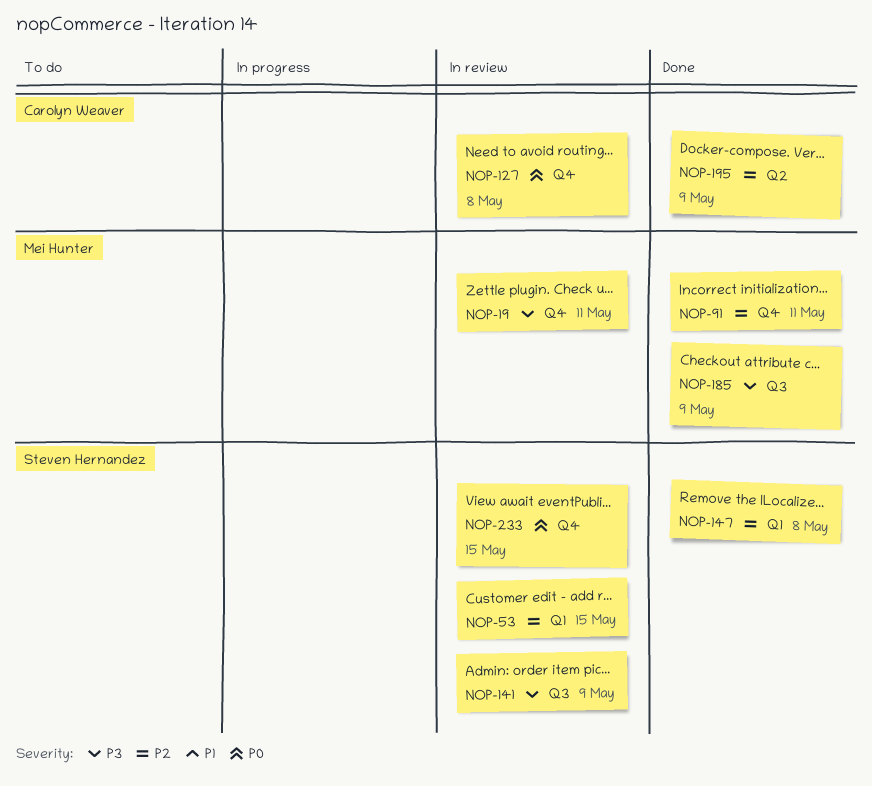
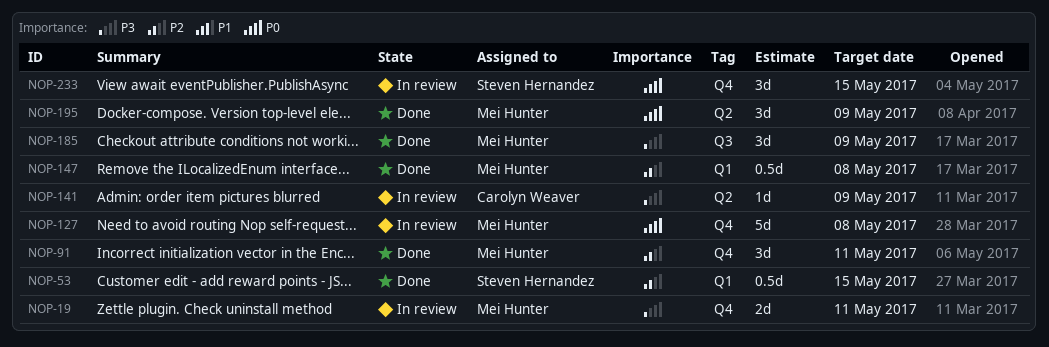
NOP-53, status: In review -> Done
NOP-127, owner: Carolyn Weaver -> Mei Hunter
NOP-141, owner: Steven Hernandez -> Carolyn Weaver
NOP-141, label: Q3 -> Q2
NOP-147, owner: Steven Hernandez -> Mei Hunter
NOP-195, owner: Carolyn Weaver -> Mei Hunter
NOP-195, priority: P2 -> P0

